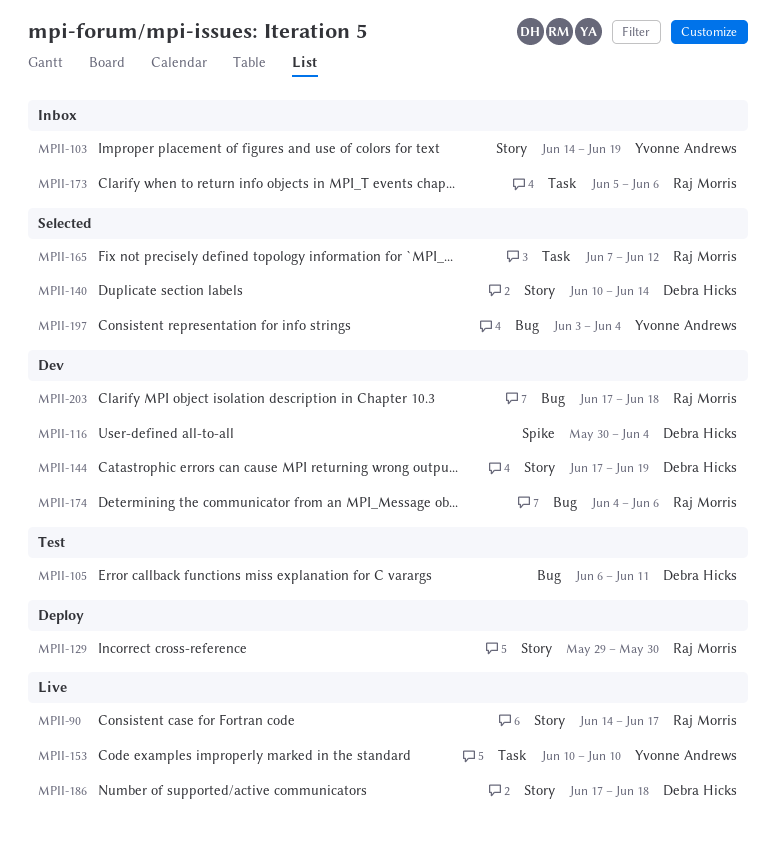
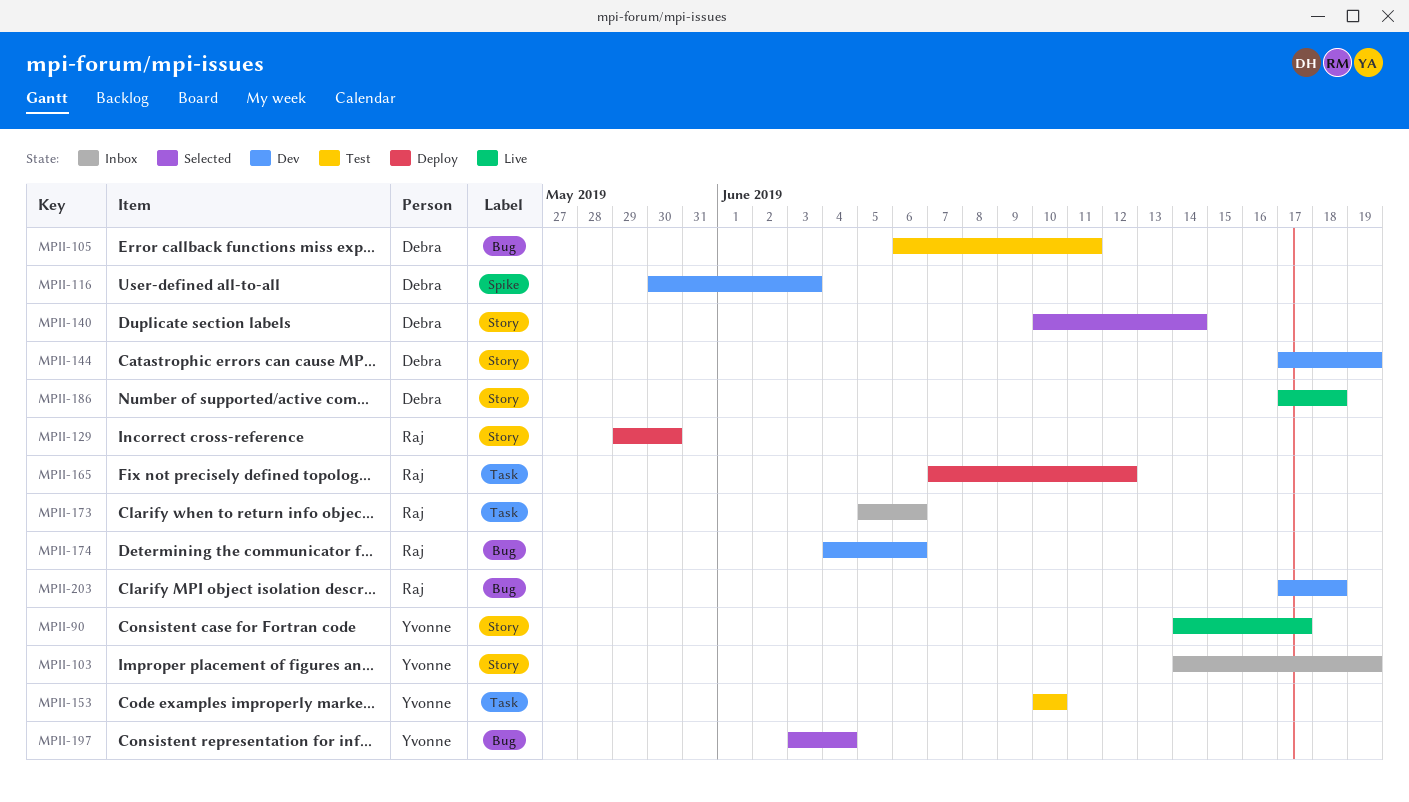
MPII-90, owner: Raj Morris -> Yvonne Andrews
MPII-116, due: Jun 4 -> Jun 3
MPII-153, status: Live -> Test
MPII-165, status: Selected -> Deploy

